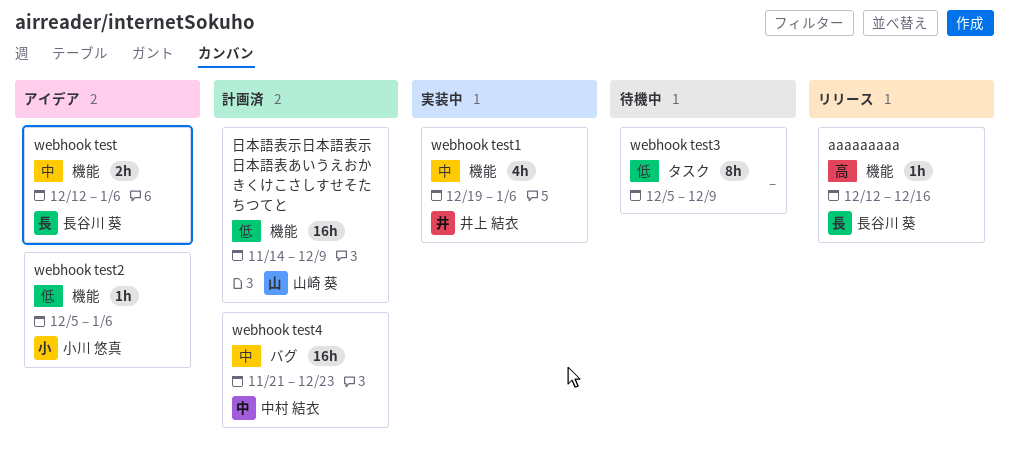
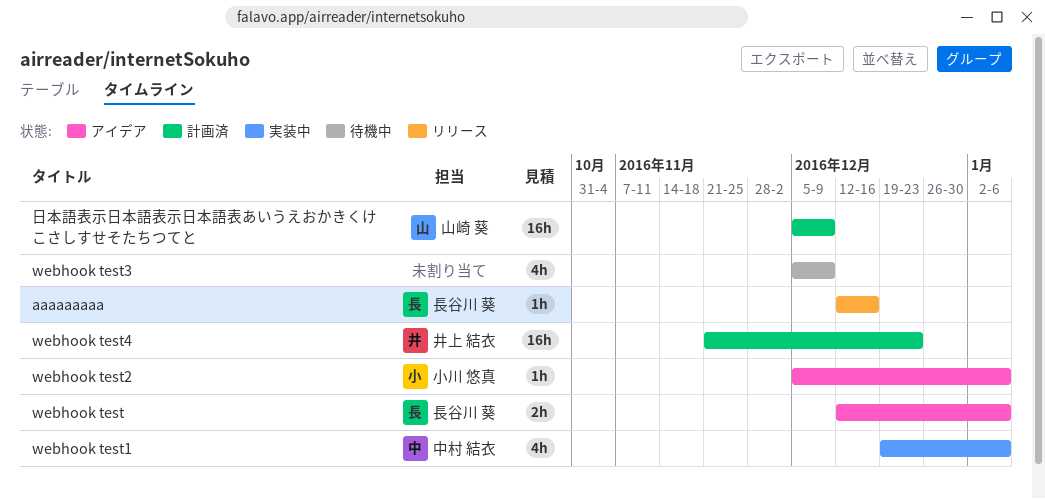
webhook test1, owner: 井上 結衣 -> 中村 結衣
webhook test3, estimate: 8h -> 4h
webhook test4, owner: 中村 結衣 -> 井上 結衣
日本語表示日本語表示日本語表あいうえおかきくけこさしすせそたちつてと, start: Nov 14 -> Dec 5

